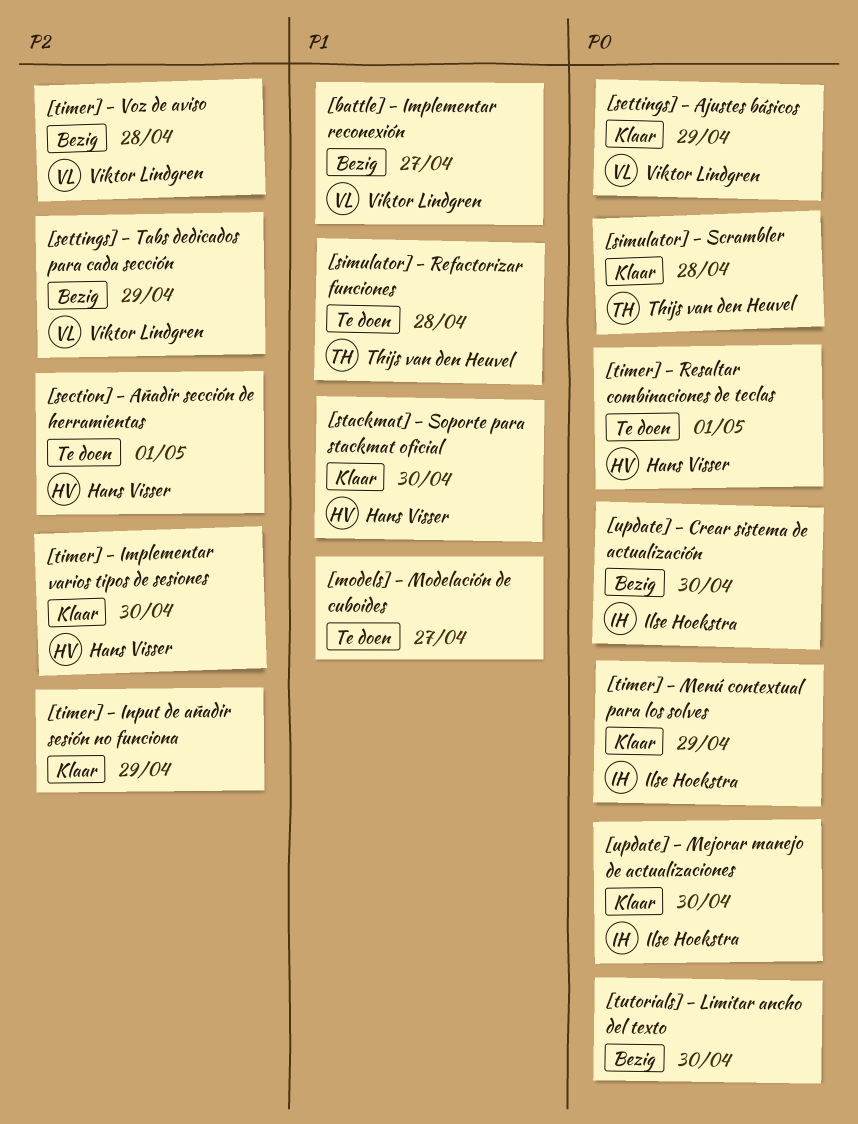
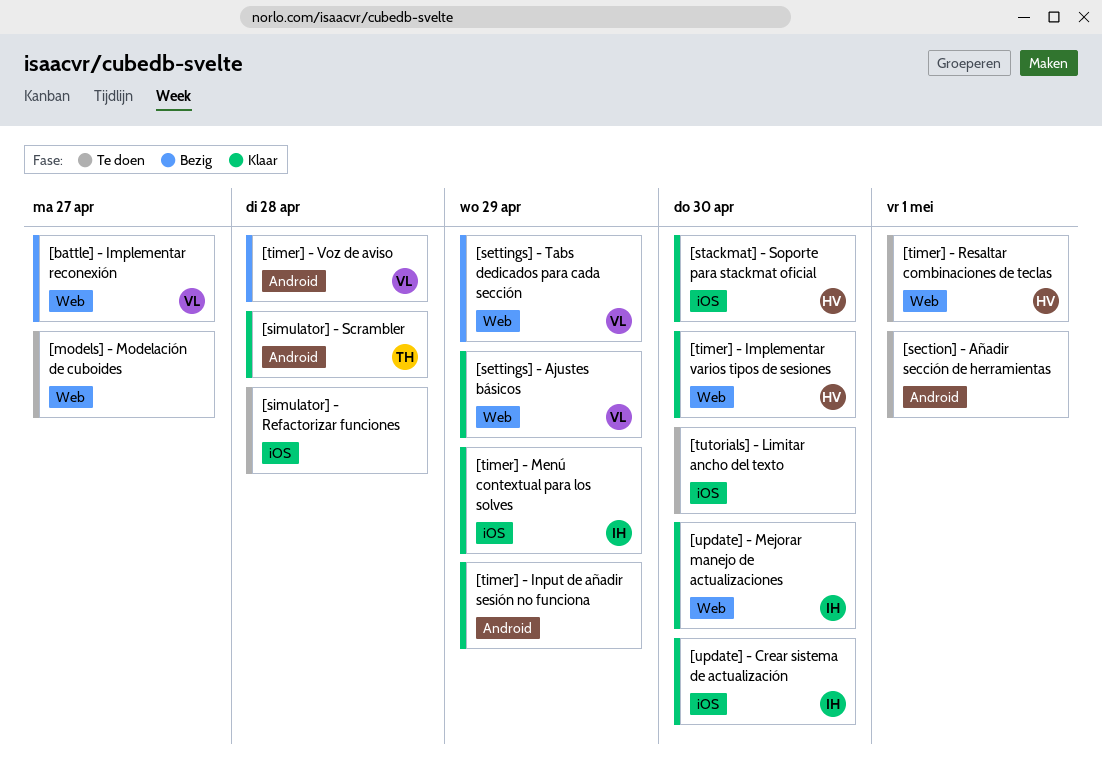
[section] - Añadir sección de herramientas, owner: Hans Visser -> none
[simulator] - Refactorizar funciones, owner: Thijs van den Heuvel -> none
[tutorials] - Limitar ancho del texto, status: Bezig -> Te doen
[update] - Crear sistema de actualización, status: Bezig -> Klaar

